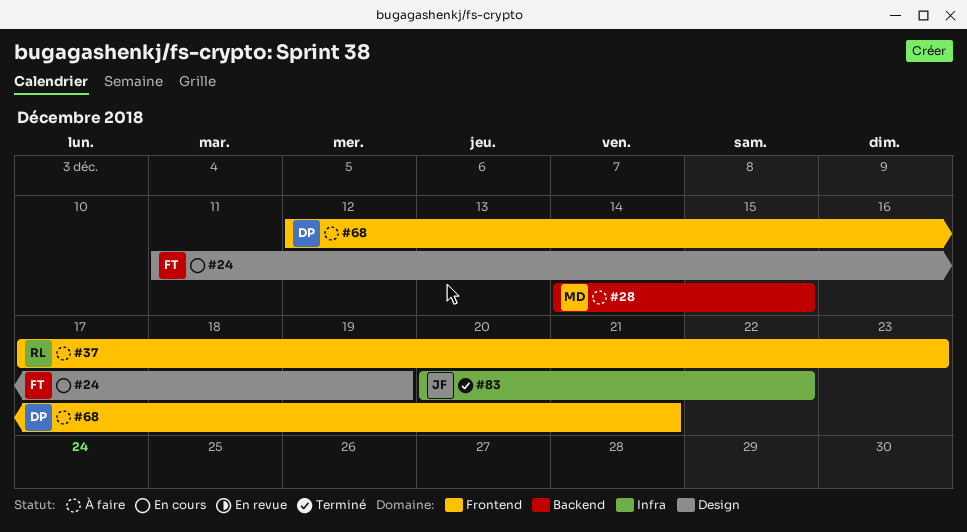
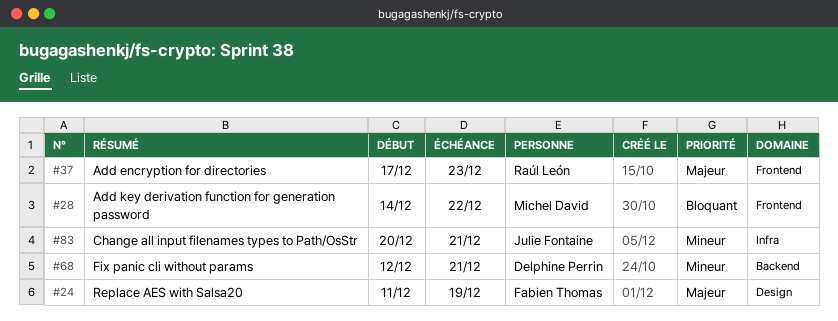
#28, label: Backend -> Frontend
#28, due: Dec 15 -> Dec 22
#68, label: Frontend -> Backend
#83, due: Dec 22 -> Dec 21

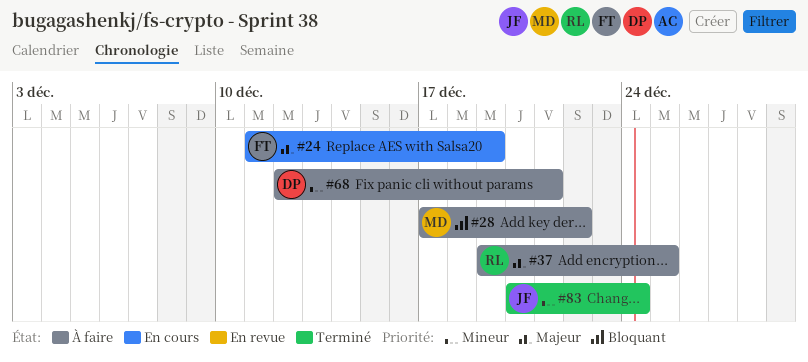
#28, start: Dec 14 -> Dec 17
#37, start: Dec 17 -> Dec 19
#37, due: Dec 23 -> Dec 25
#83, due: Dec 21 -> Dec 24

